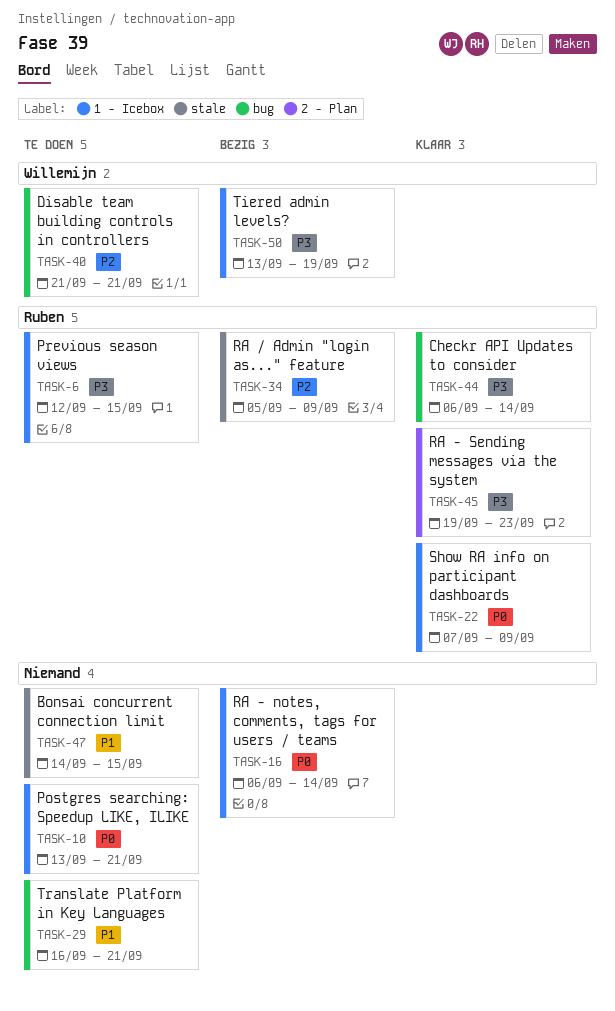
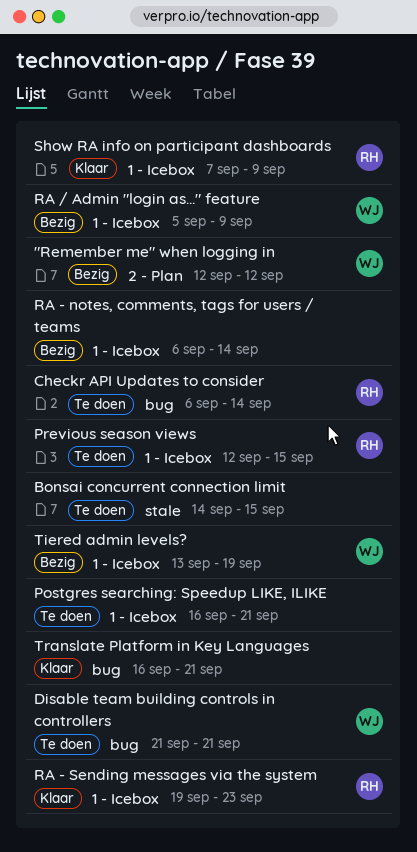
"Remember me" when logging in: none -> present
Checkr API Updates to consider, status: Klaar -> Te doen
Postgres searching: Speedup LIKE, ILIKE, start: Sep 13 -> Sep 16
RA - Sending messages via the system, label: 2 - Plan -> 1 - Icebox
RA / Admin "login as..." feature, owner: Ruben -> Willemijn
RA / Admin "login as..." feature, label: stale -> 1 - Icebox
Translate Platform in Key Languages, status: Te doen -> Klaar

